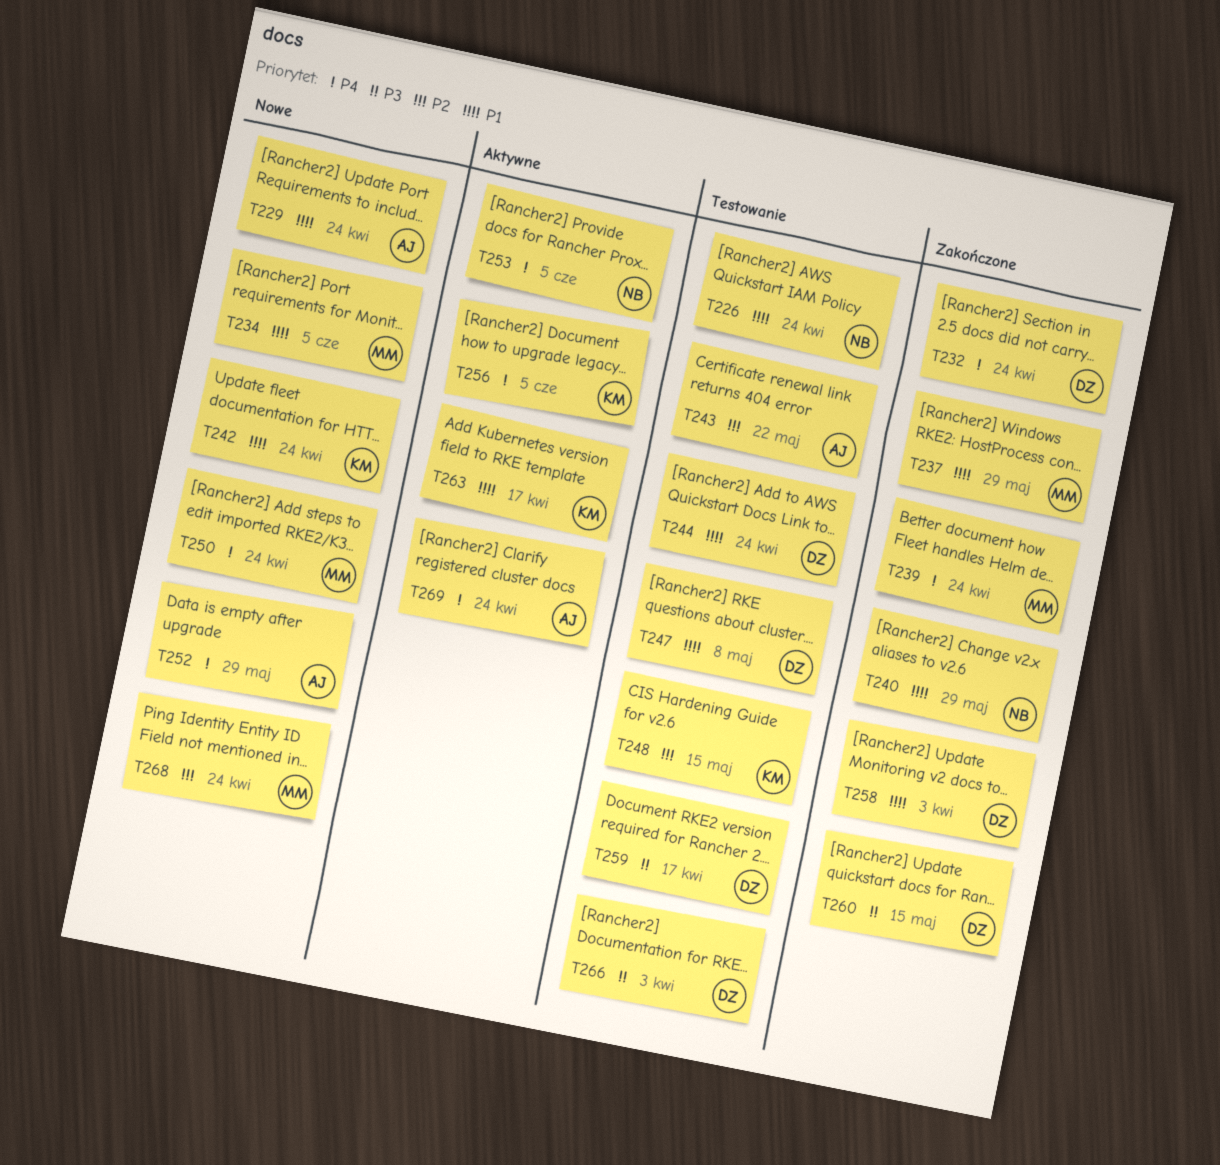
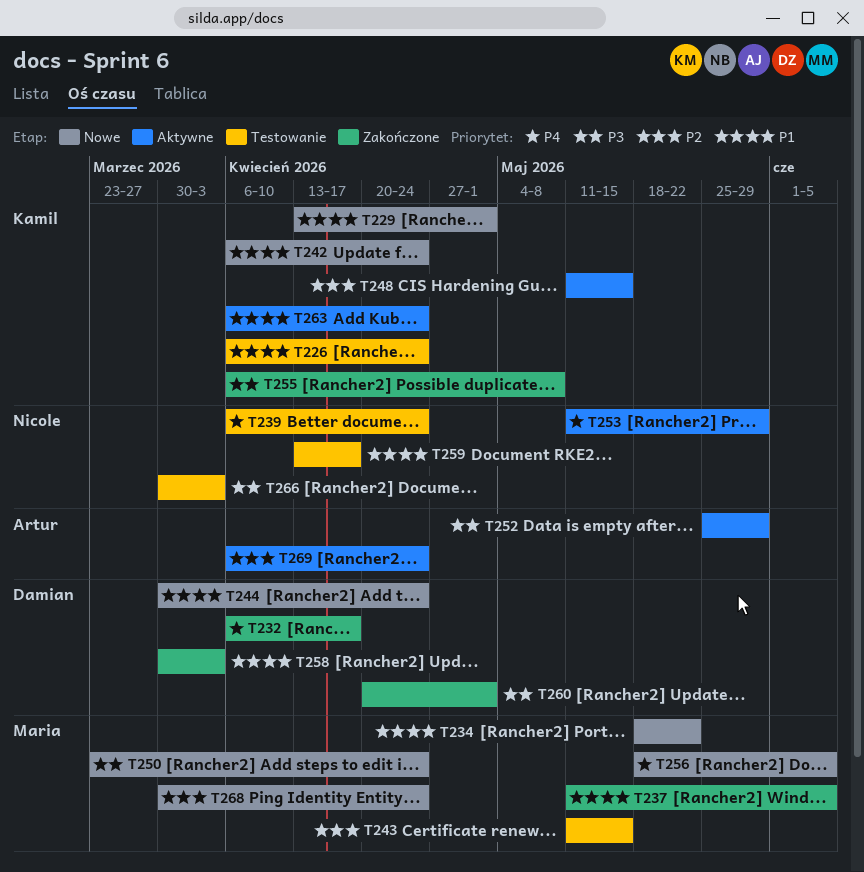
T226, owner: Nicole -> Kamil
T229, owner: Artur -> Kamil
T229, due: Apr 24 -> May 1
T232, due: Apr 24 -> Apr 17
T234, due: Jun 5 -> May 22
T237, due: May 29 -> Jun 5
T239, status: Zakończone -> Testowanie
T239, owner: Maria -> Nicole
T240: present -> none
T243, owner: Artur -> Maria
T243, due: May 22 -> May 15
T244, status: Testowanie -> Nowe
T247: present -> none
T248, status: Testowanie -> Aktywne
T250, priority: P4 -> P3
T252, status: Nowe -> Aktywne
T252, priority: P4 -> P3
T253, due: Jun 5 -> May 29
T255: none -> present
T256, status: Aktywne -> Nowe
T256, owner: Kamil -> Maria
T259, owner: Damian -> Nicole
T259, priority: P3 -> P1
T260, due: May 15 -> May 1
T263, due: Apr 17 -> Apr 24
T266, owner: Damian -> Nicole
T269, priority: P4 -> P2

